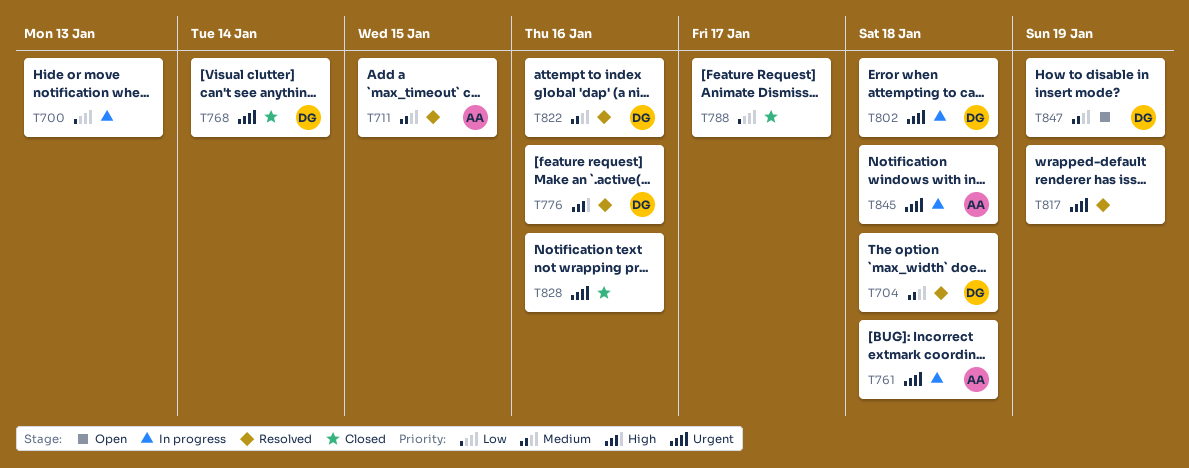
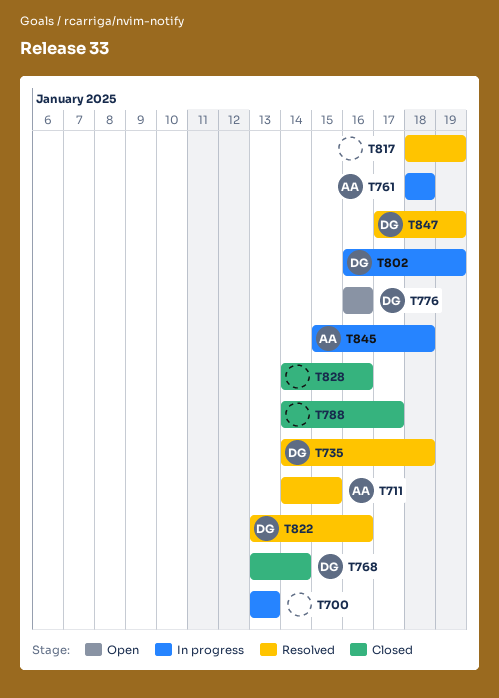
T704: present -> none
T735: none -> present
T776, status: Resolved -> Open
T802, due: Jan 18 -> Jan 19
T847, status: Open -> Resolved

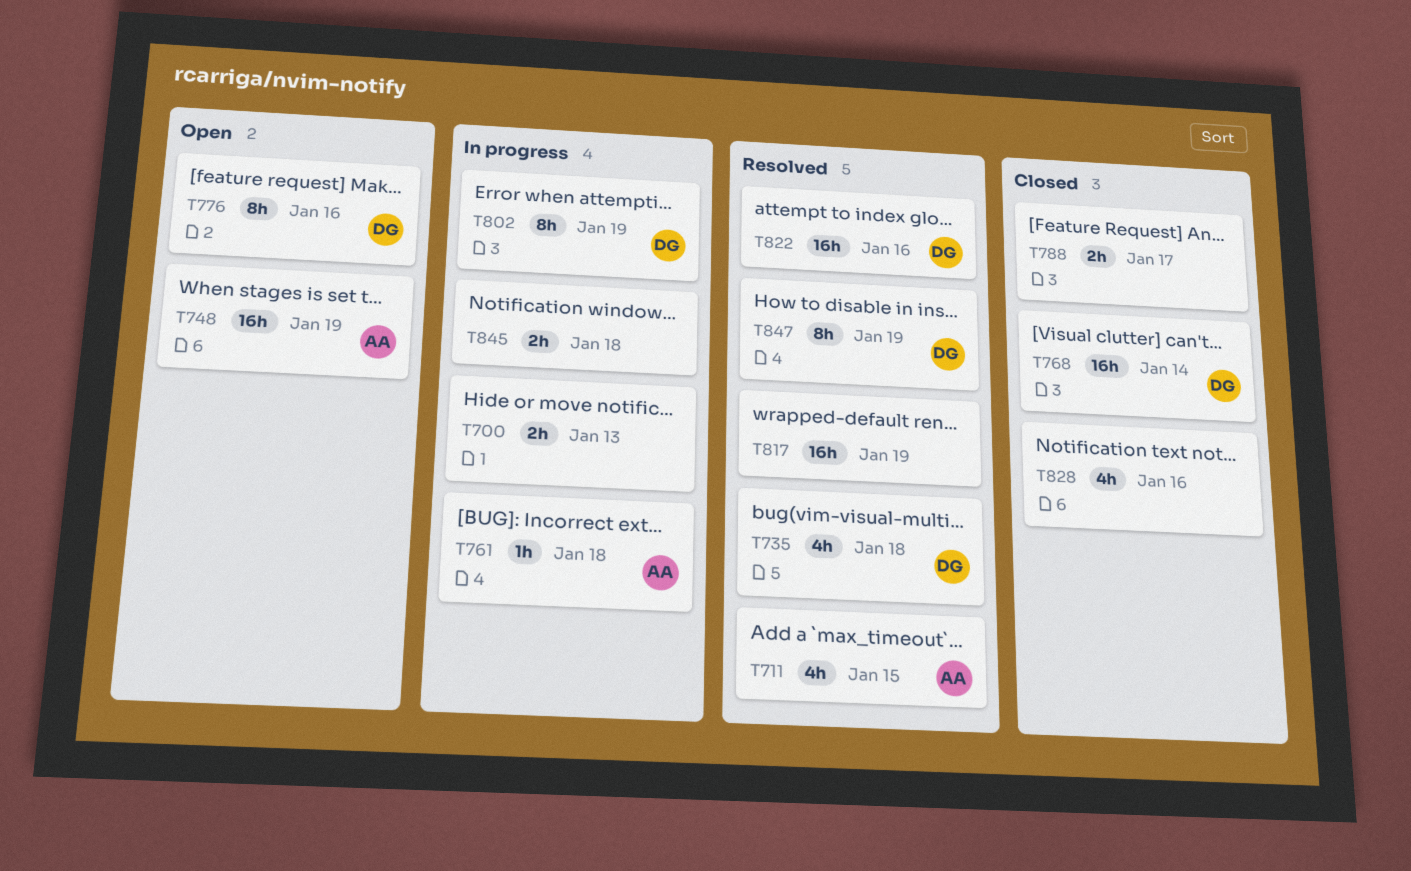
T748: none -> present
T845, owner: AA -> none

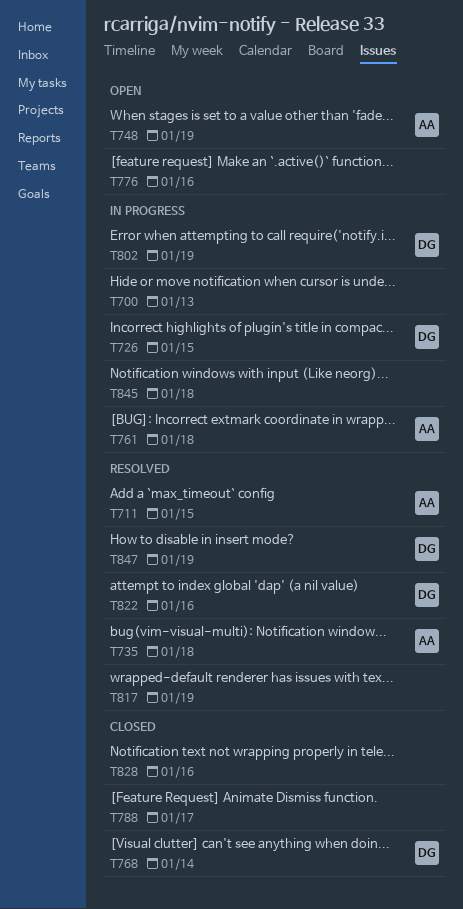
T726: none -> present
T735, owner: DG -> AA
T776, owner: DG -> none

